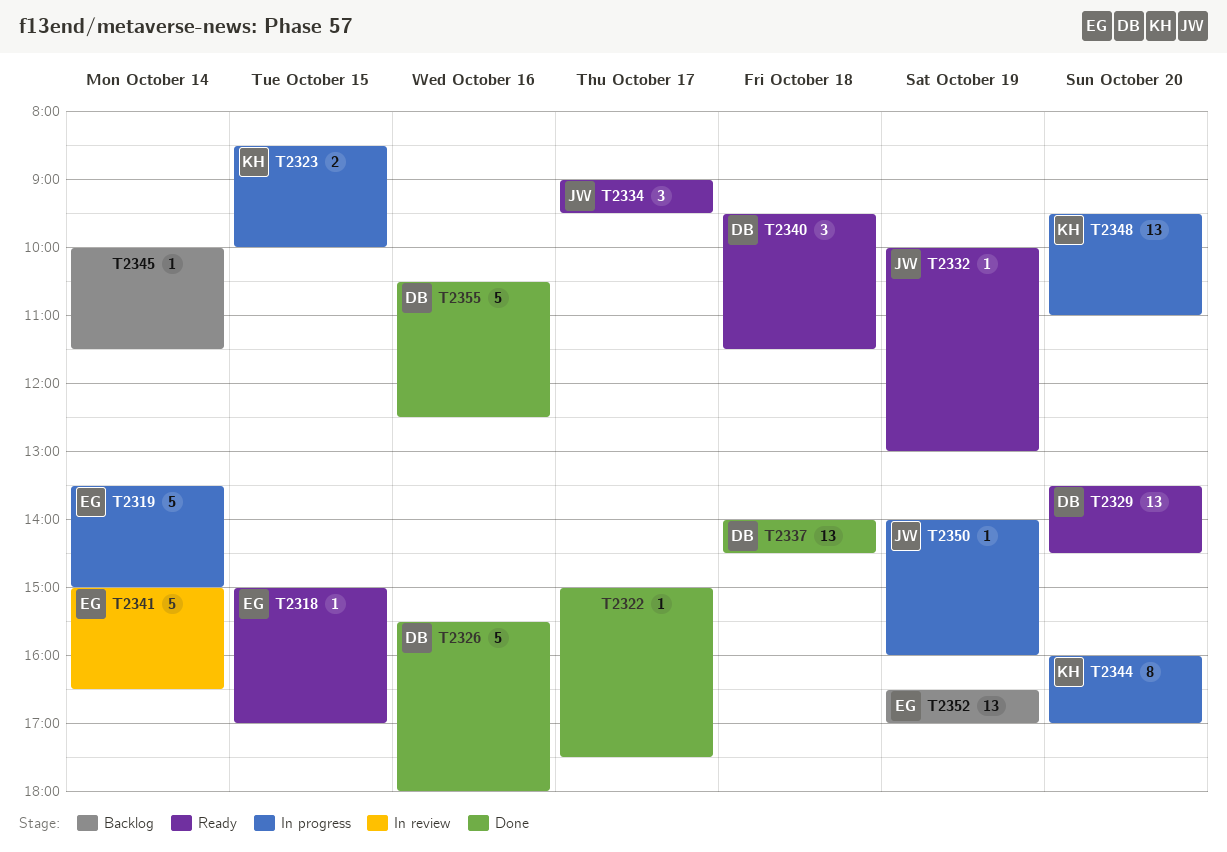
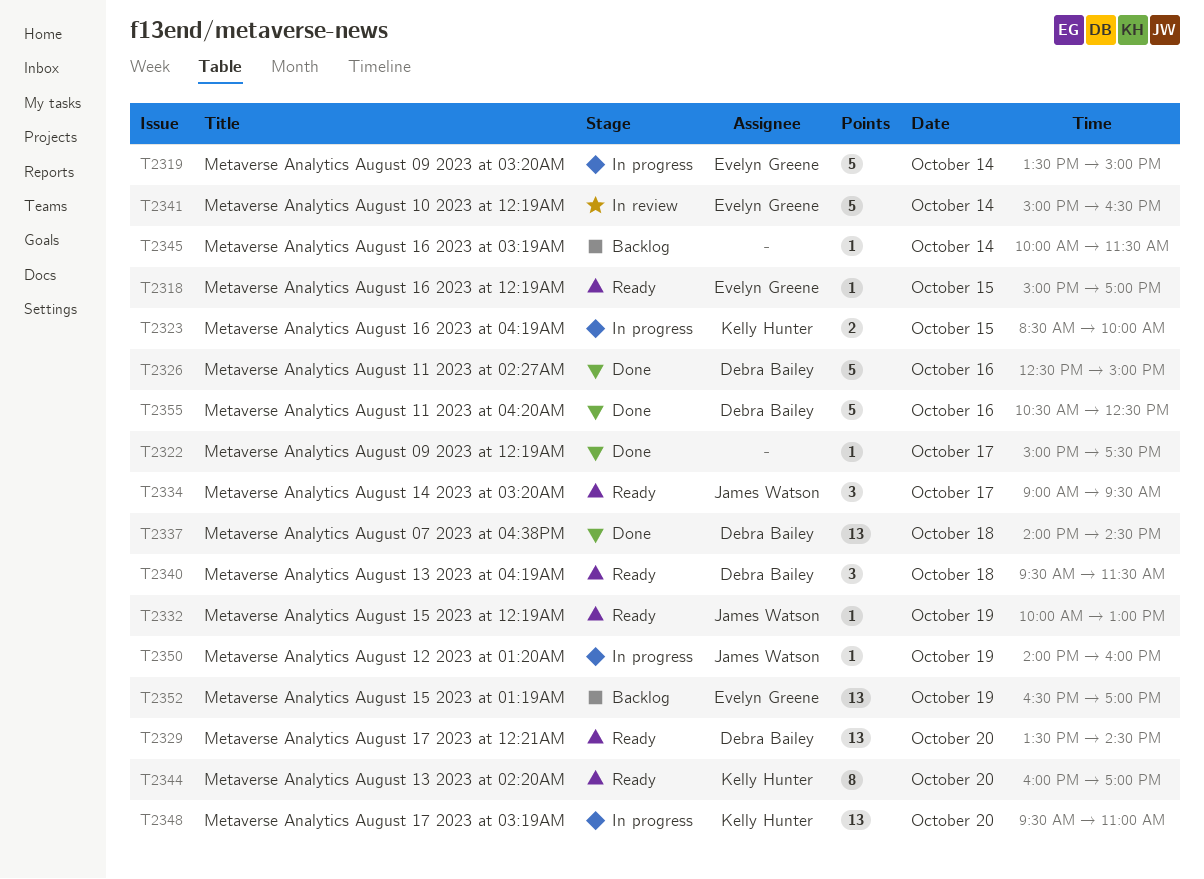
T2326, begins: 15:30 -> 12:30
T2326, ends: 18:00 -> 15:00
T2344, status: In progress -> Ready

